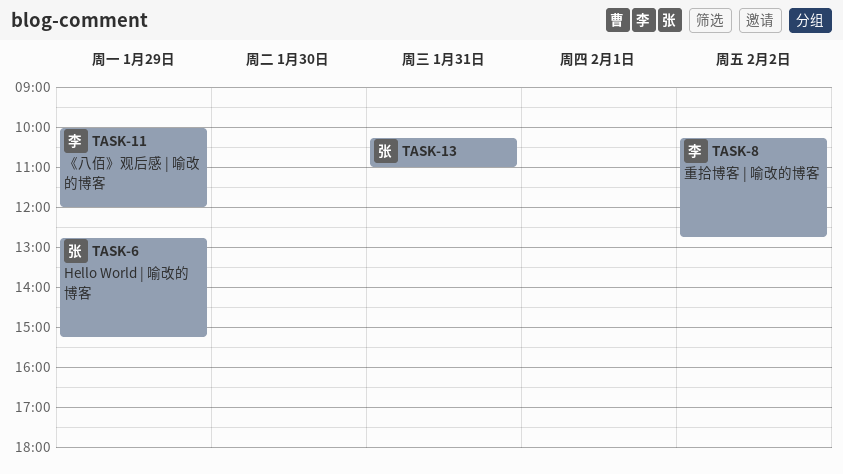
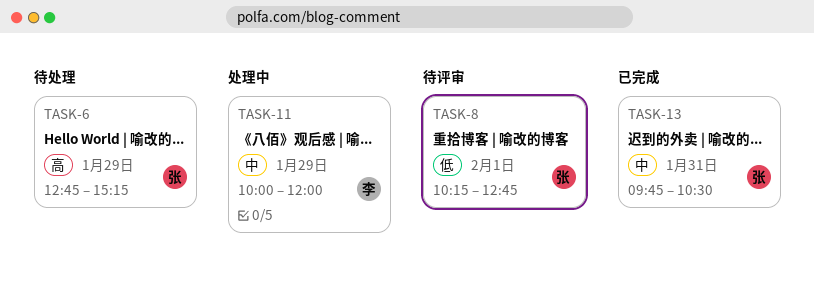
TASK-8, owner: 李 -> 张
TASK-8, day: Feb 2 -> Feb 1
TASK-13, begins: 10:15 -> 09:45
TASK-13, ends: 11:00 -> 10:30

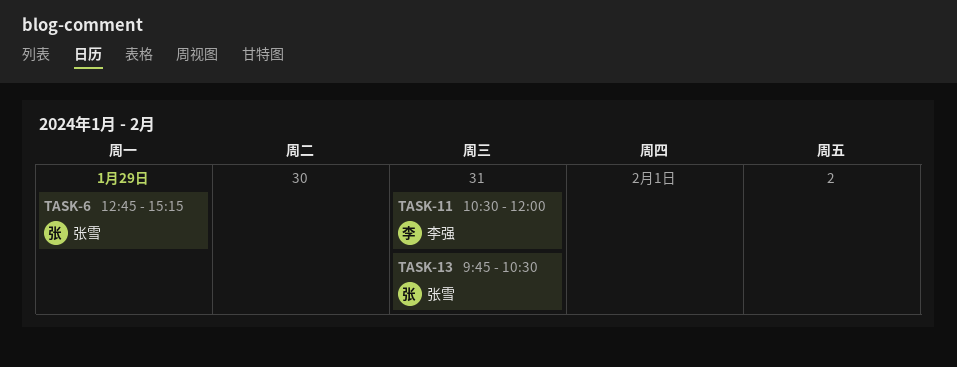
TASK-8: present -> none
TASK-11, day: Jan 29 -> Jan 31
TASK-11, begins: 10:00 -> 10:30

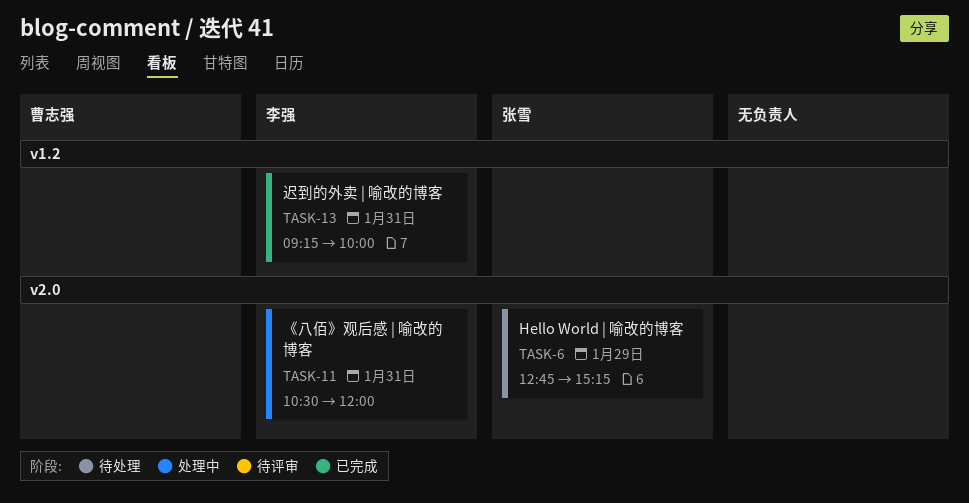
TASK-13, owner: 张雪 -> 李强
TASK-13, begins: 09:45 -> 09:15
TASK-13, ends: 10:30 -> 10:00

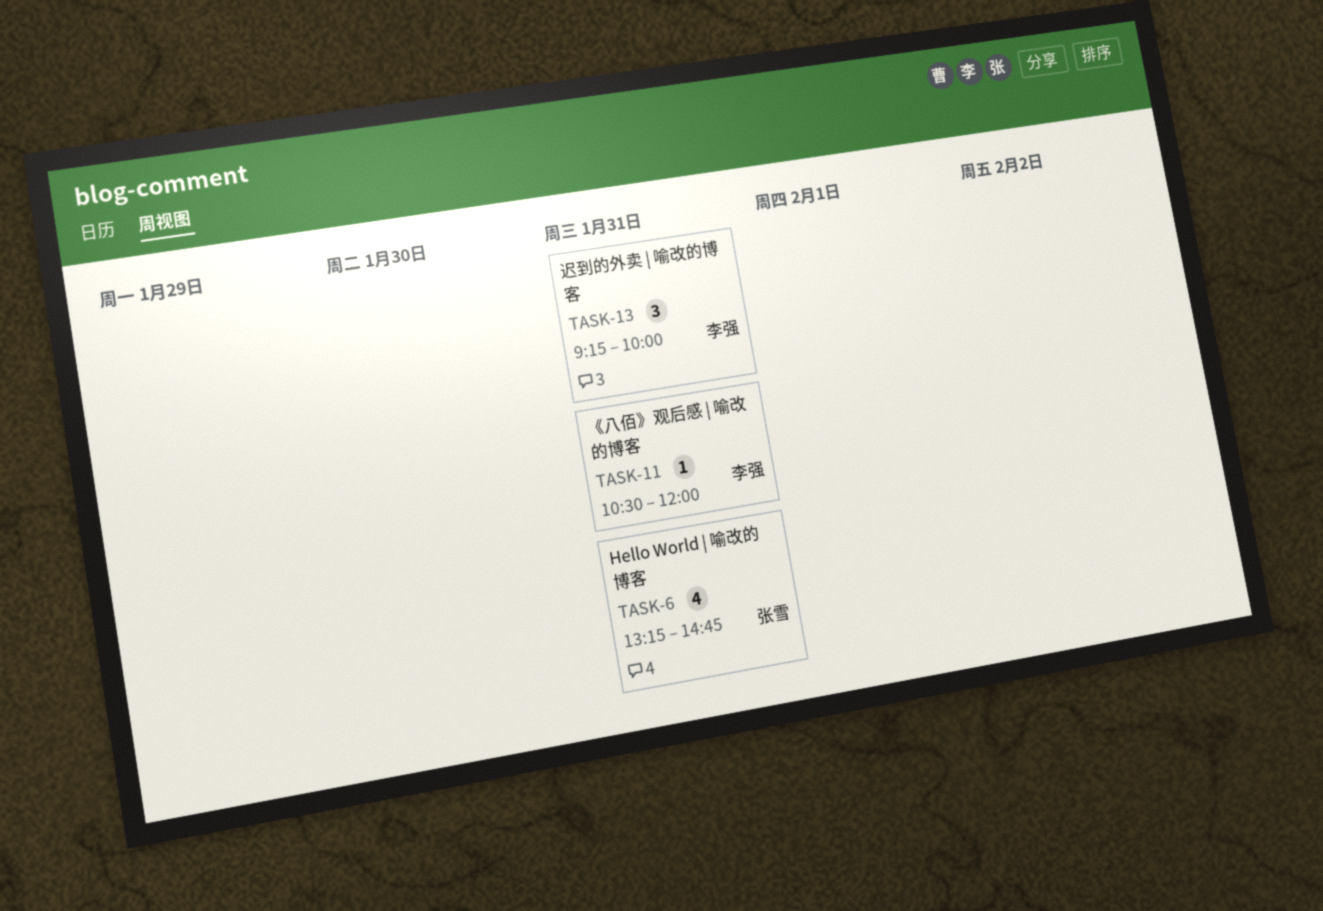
TASK-6, day: Jan 29 -> Jan 31
TASK-6, begins: 12:45 -> 13:15
TASK-6, ends: 15:15 -> 14:45

